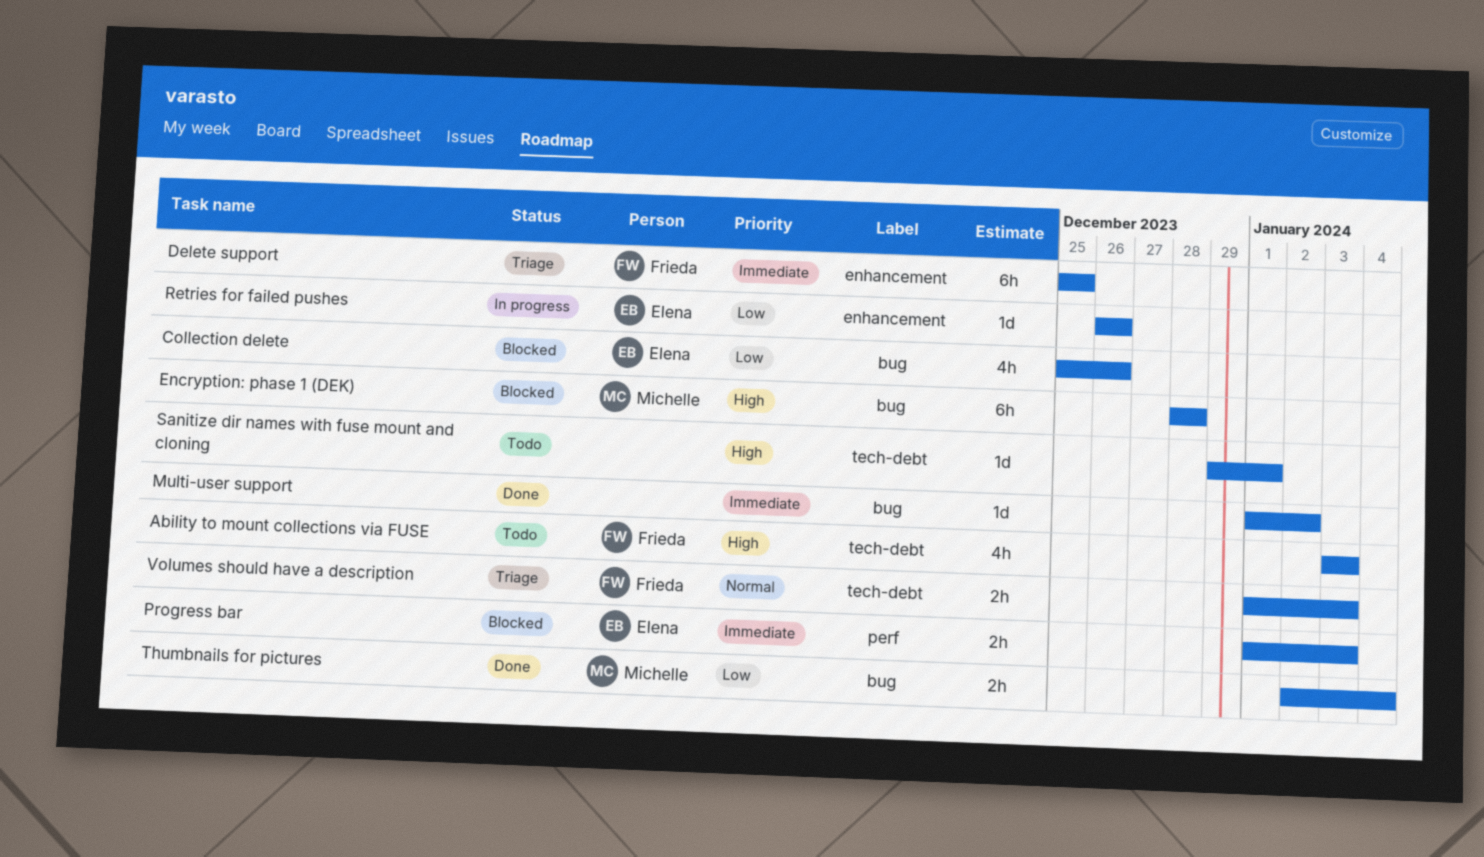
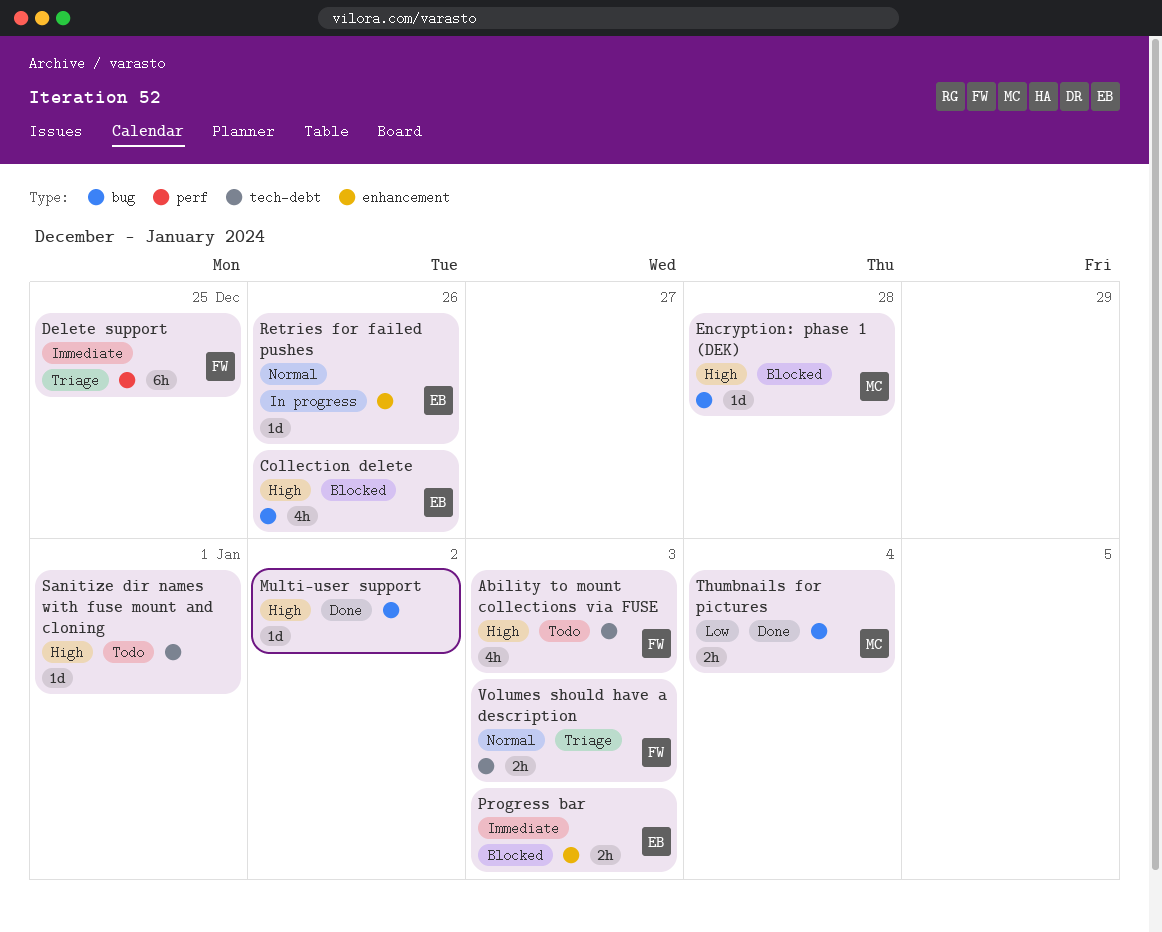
Collection delete, priority: Low -> High
Delete support, label: enhancement -> perf
Encryption: phase 1 (DEK), estimate: 6h -> 1d
Multi-user support, priority: Immediate -> High
Progress bar, label: perf -> enhancement
Retries for failed pushes, priority: Low -> Normal

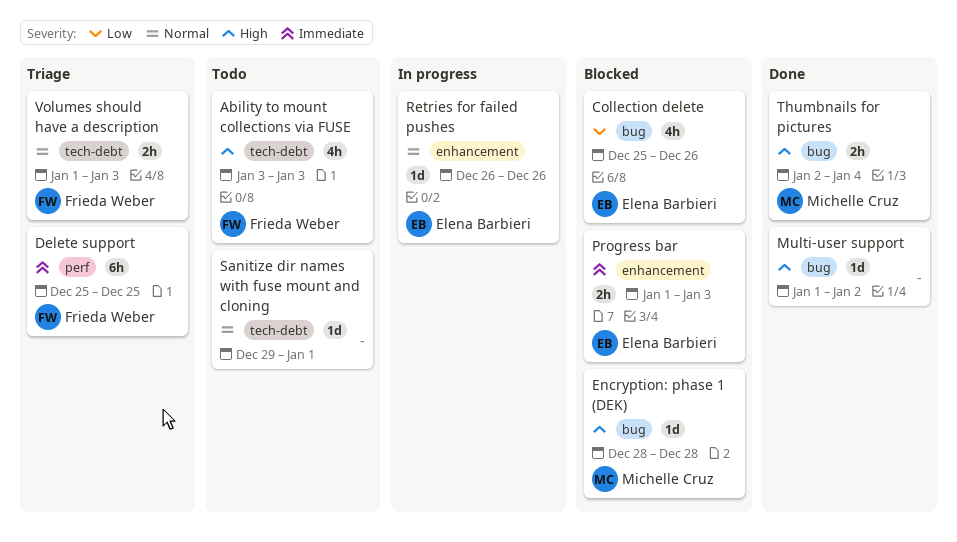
Collection delete, priority: High -> Low
Sanitize dir names with fuse mount and cloning, priority: High -> Normal
Thumbnails for pictures, priority: Low -> High

